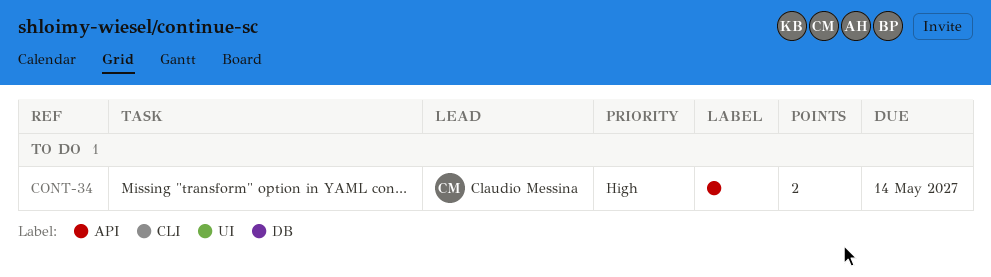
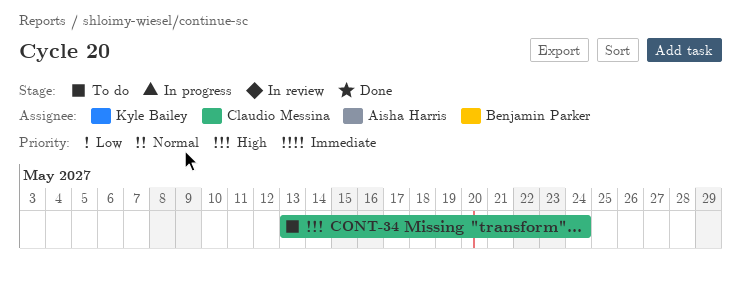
CONT-34, due: May 14 -> May 24

